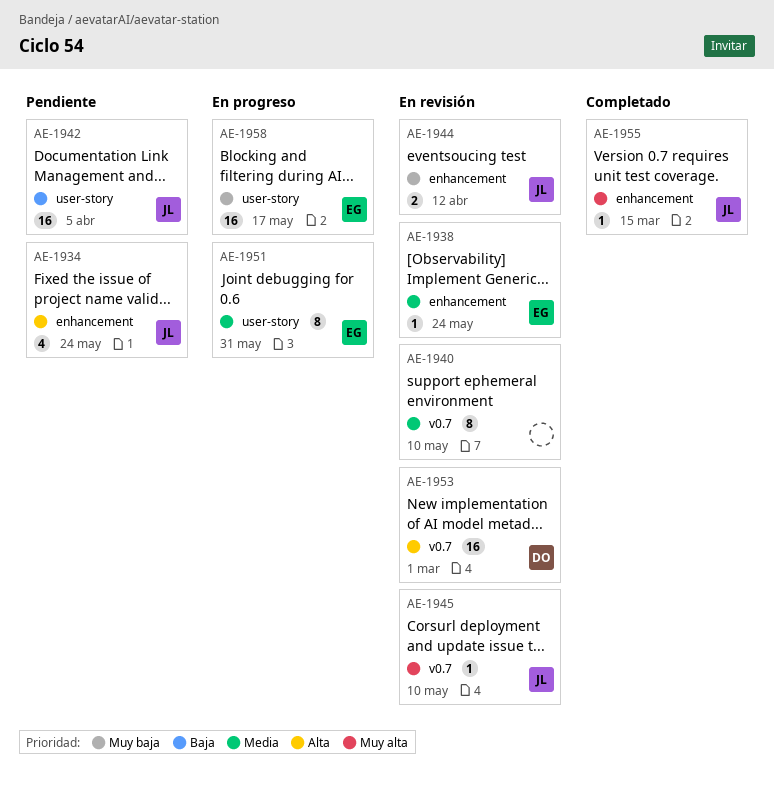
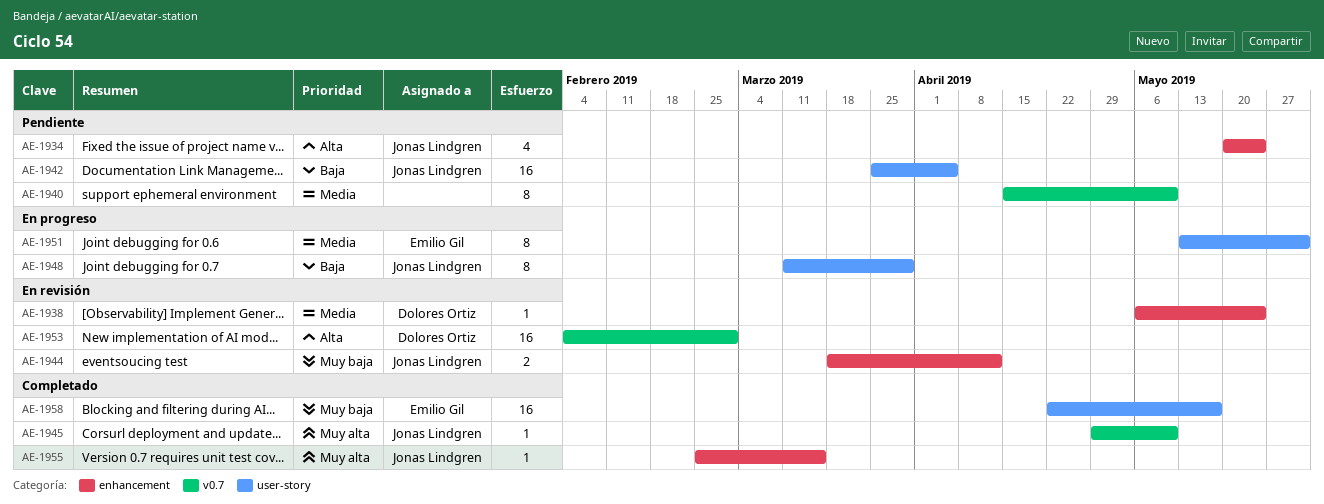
AE-1938, owner: Emilio Gil -> Dolores Ortiz
AE-1940, status: En revisión -> Pendiente
AE-1945, status: En revisión -> Completado
AE-1948: none -> present
AE-1958, status: En progreso -> Completado

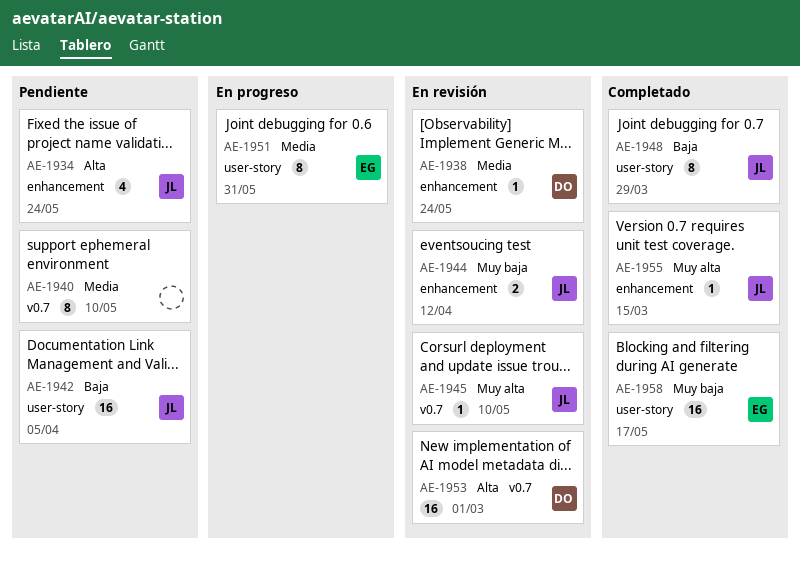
AE-1945, status: Completado -> En revisión
AE-1948, status: En progreso -> Completado

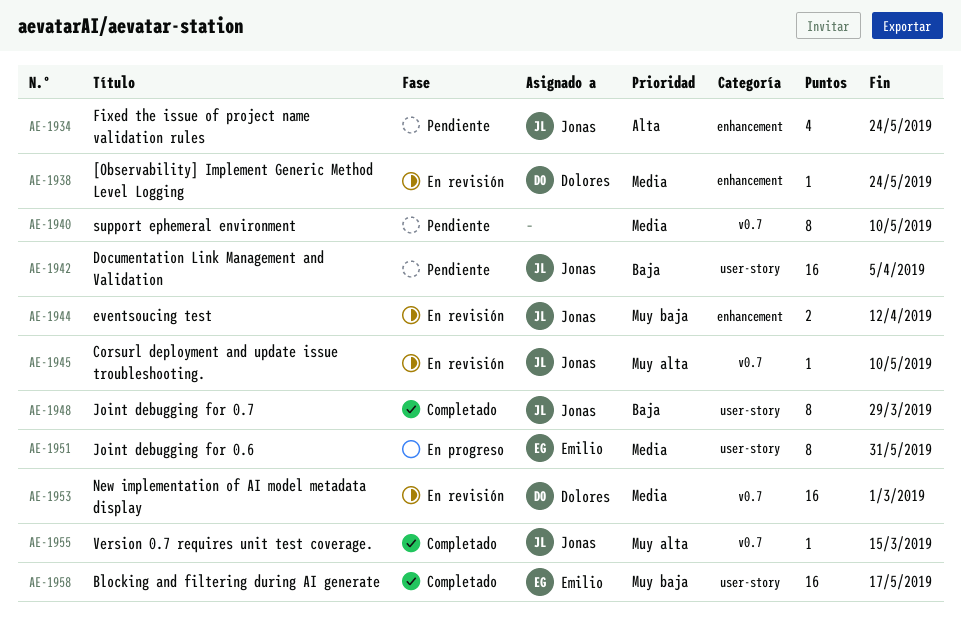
AE-1953, priority: Alta -> Media
AE-1955, label: enhancement -> v0.7

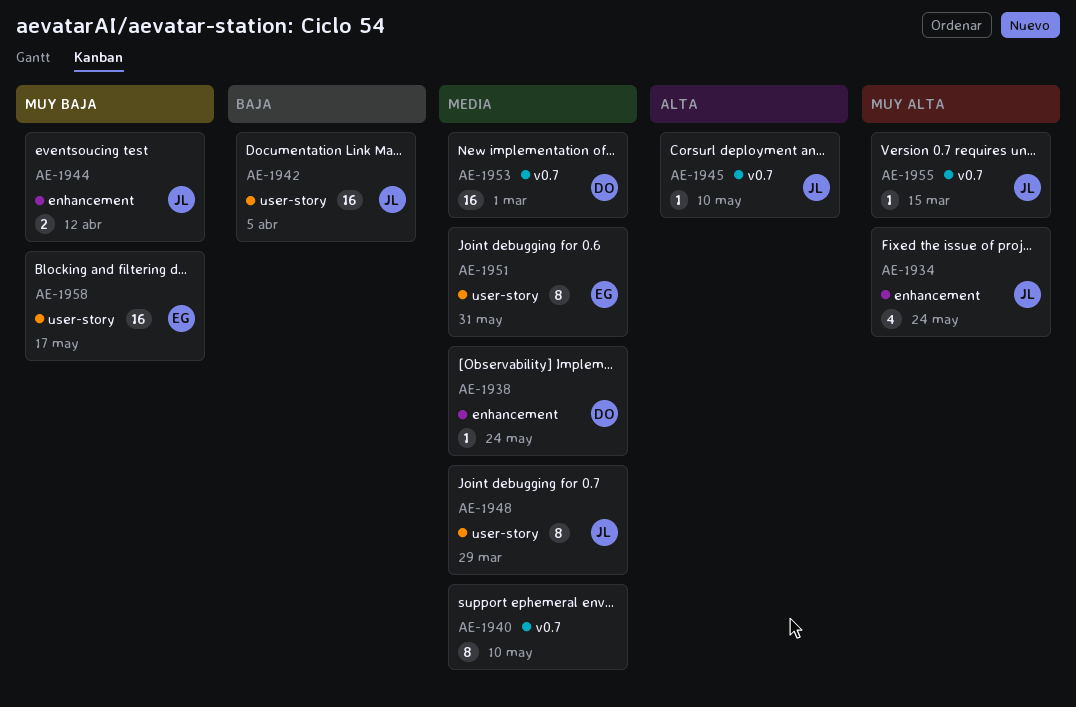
AE-1934, priority: Alta -> Muy alta
AE-1945, priority: Muy alta -> Alta
AE-1948, priority: Baja -> Media

